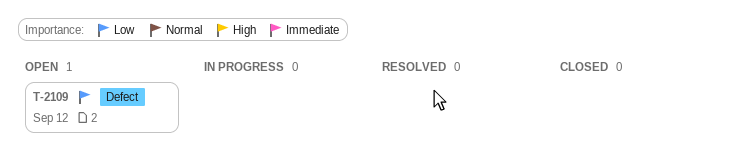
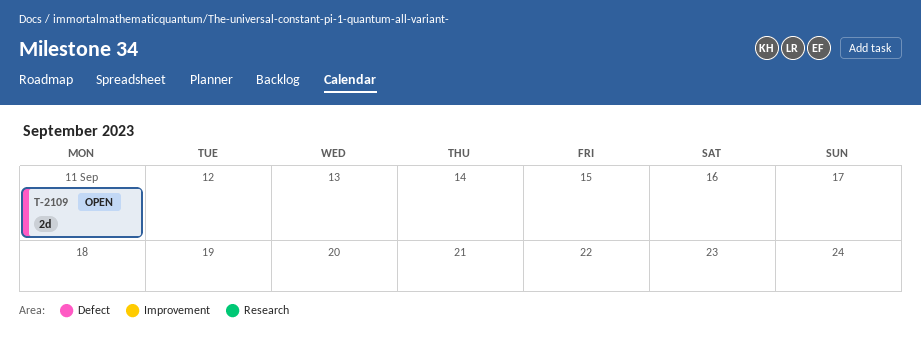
T-2109, due: Sep 12 -> Sep 11

